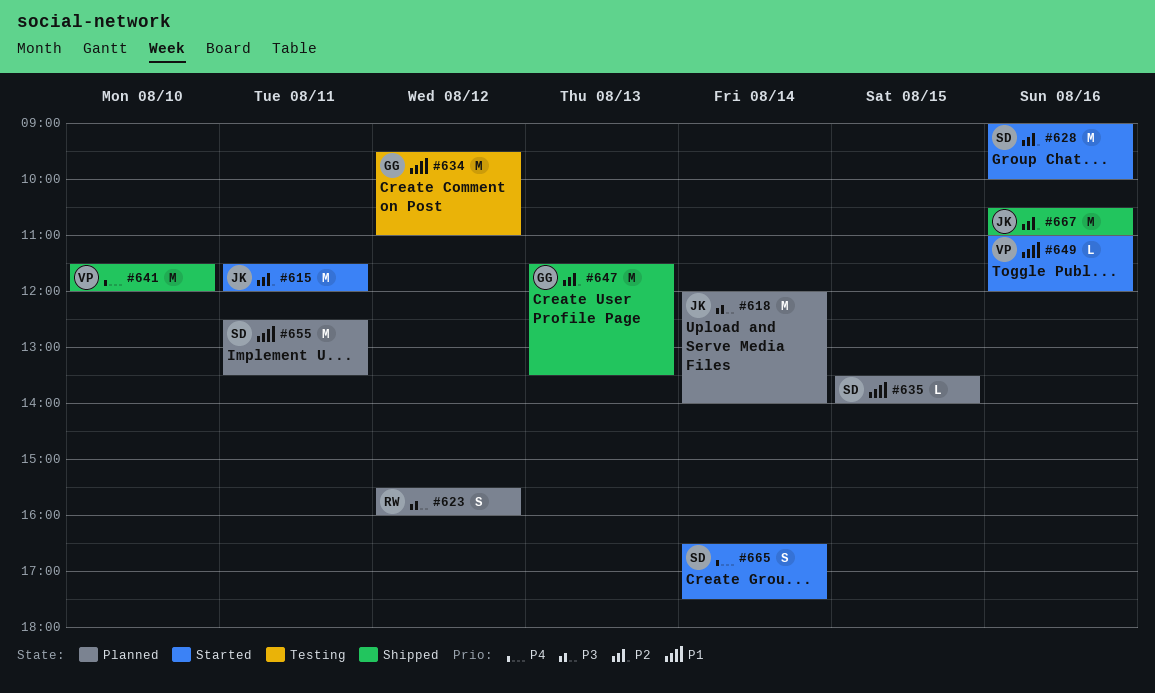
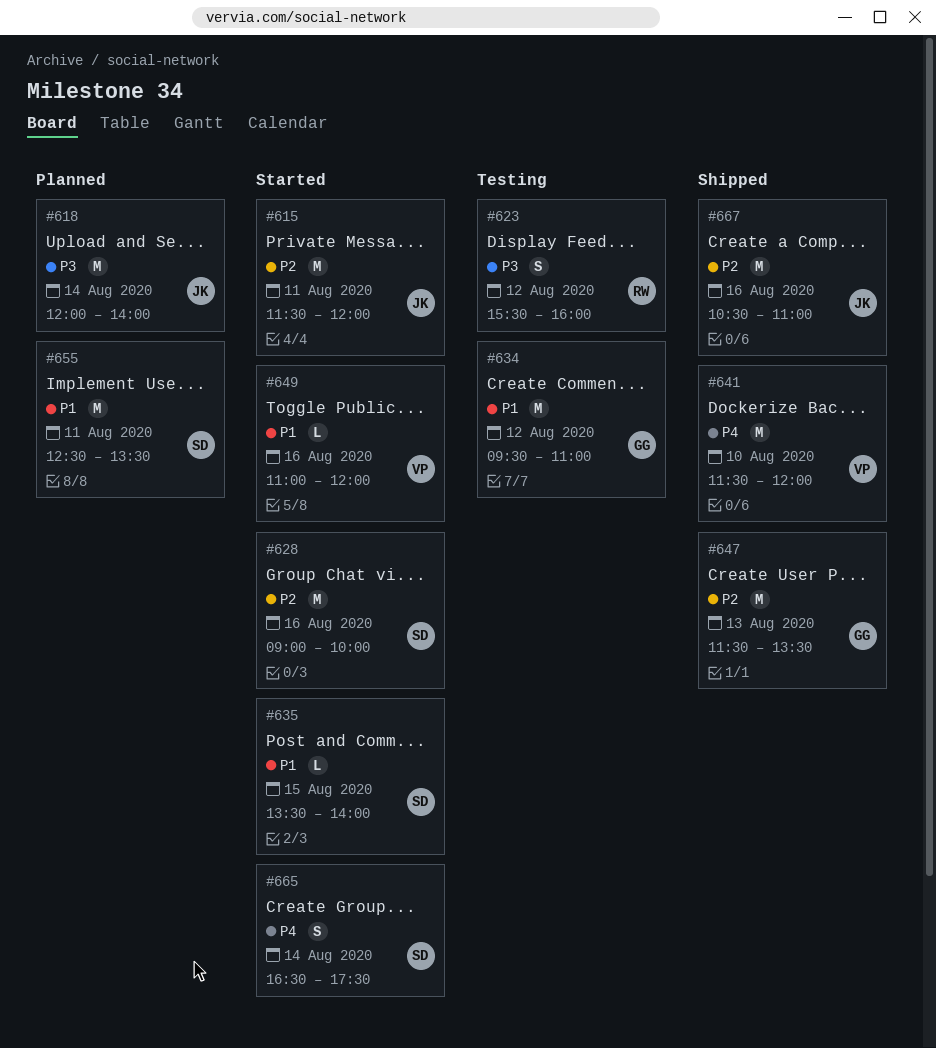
#623, status: Planned -> Testing
#635, status: Planned -> Started

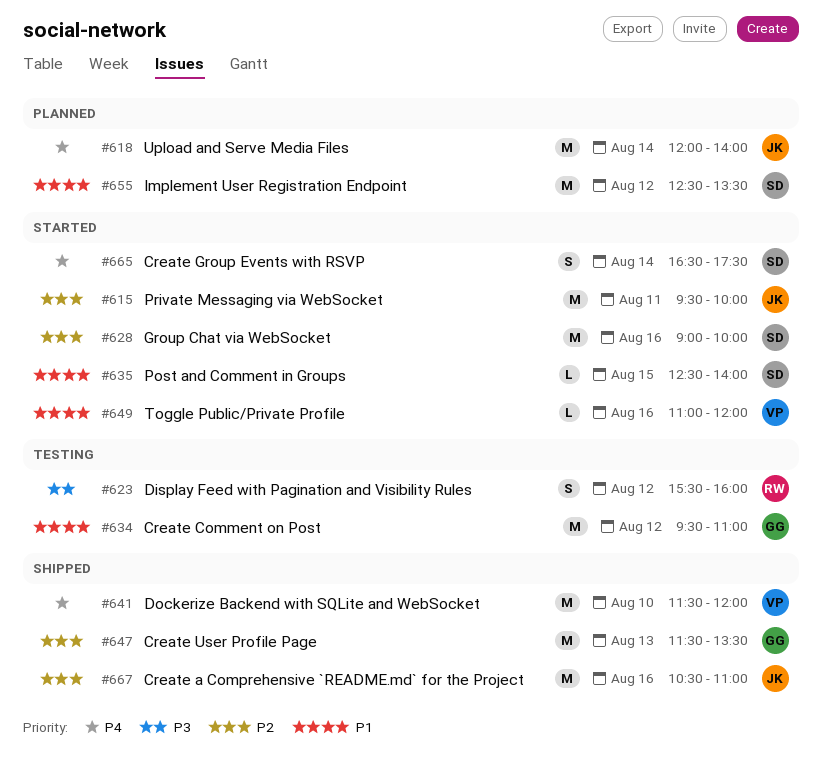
#615, begins: 11:30 -> 09:30
#615, ends: 12:00 -> 10:00
#618, priority: P3 -> P4
#635, begins: 13:30 -> 12:30
#655, day: Aug 11 -> Aug 12

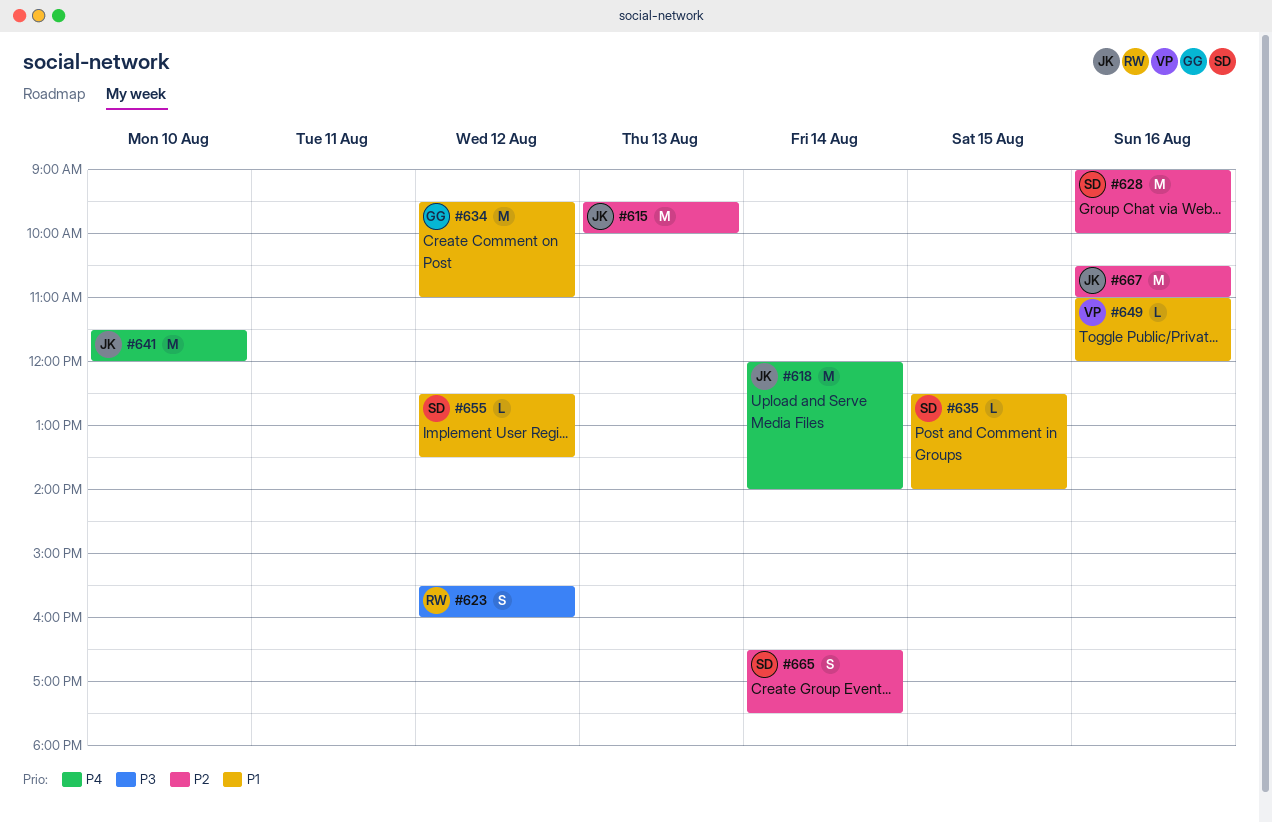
#615, day: Aug 11 -> Aug 13
#641, owner: VP -> JK
#647: present -> none
#655, estimate: M -> L
#665, priority: P4 -> P2

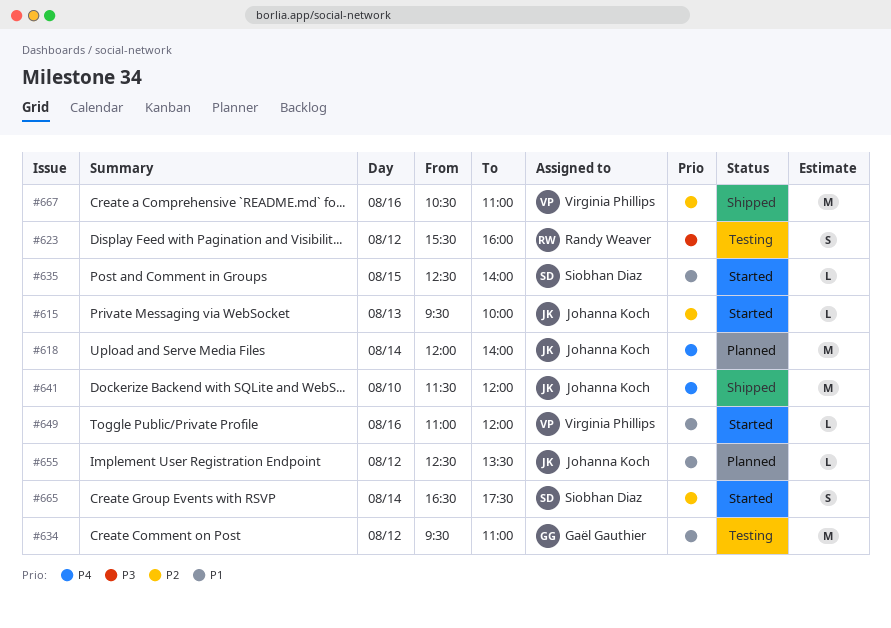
#615, estimate: M -> L
#628: present -> none
#655, owner: Siobhan Diaz -> Johanna Koch
#667, owner: Johanna Koch -> Virginia Phillips

